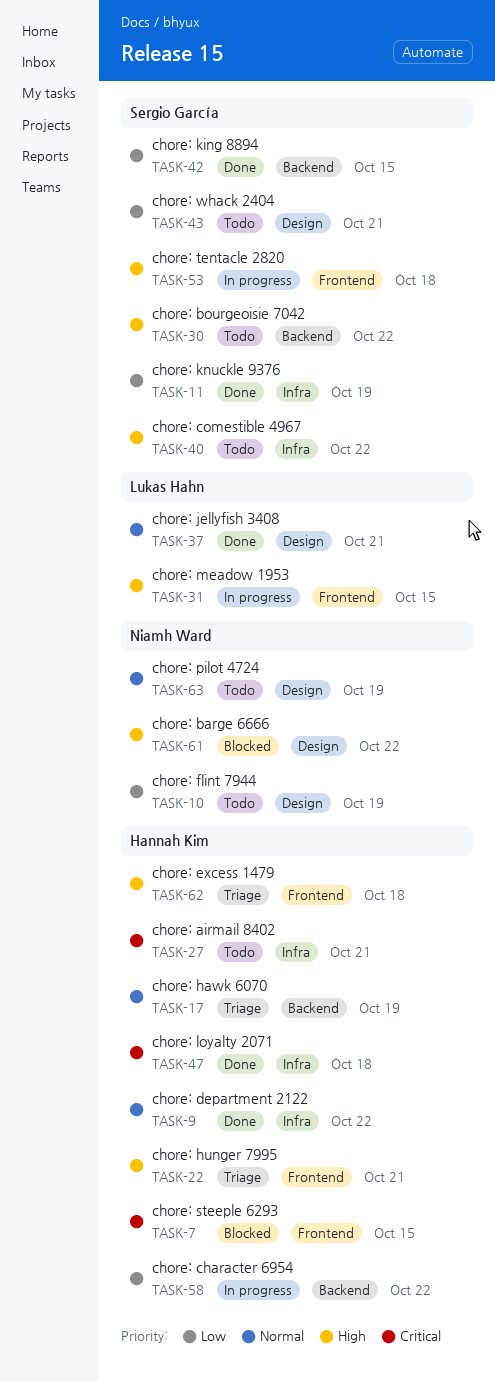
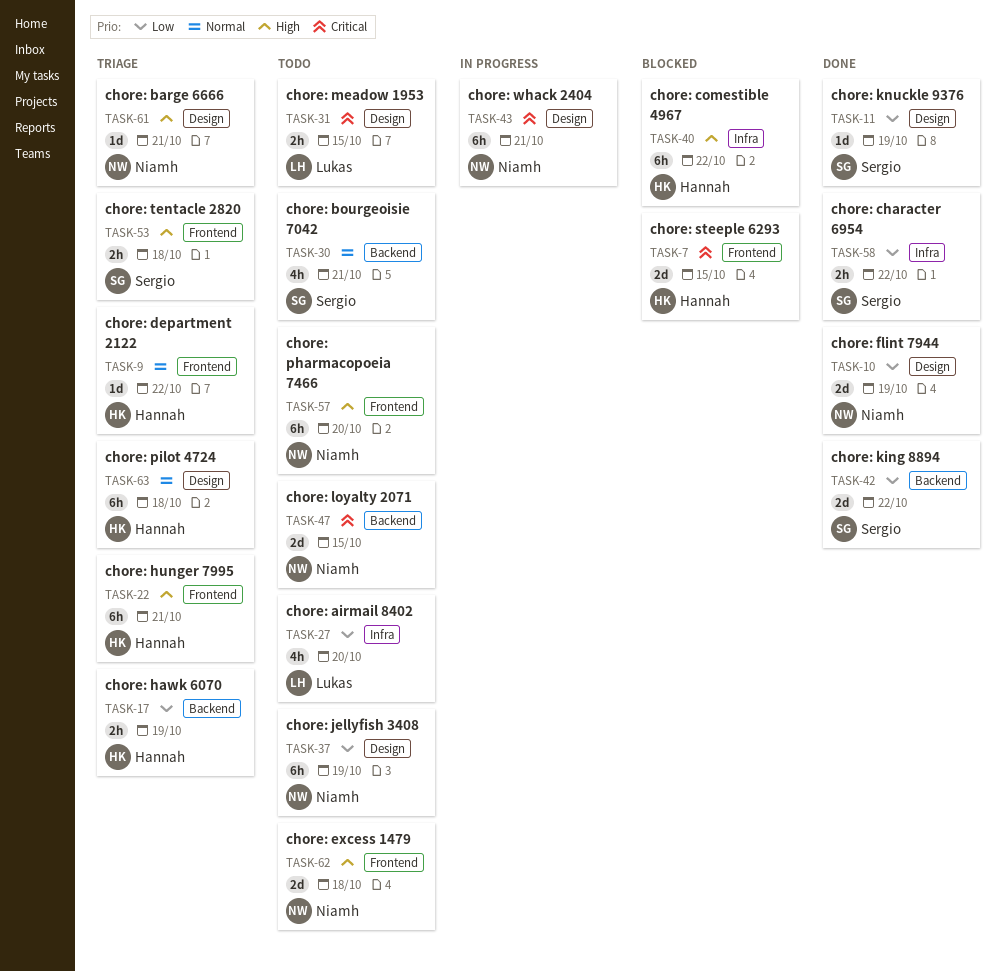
TASK-9, status: Done -> Triage
TASK-9, label: Infra -> Frontend
TASK-10, status: Todo -> Done
TASK-11, label: Infra -> Design
TASK-17, priority: Normal -> Low
TASK-27, owner: Hannah Kim -> Lukas Hahn
TASK-27, priority: Critical -> Low
TASK-27, due: Oct 21 -> Oct 20
TASK-30, priority: High -> Normal
TASK-30, due: Oct 22 -> Oct 21
TASK-31, status: In progress -> Todo
TASK-31, priority: High -> Critical
TASK-31, label: Frontend -> Design
TASK-37, status: Done -> Todo
TASK-37, owner: Lukas Hahn -> Niamh Ward
TASK-37, priority: Normal -> Low
TASK-37, due: Oct 21 -> Oct 19
TASK-40, status: Todo -> Blocked
TASK-40, owner: Sergio García -> Hannah Kim
TASK-42, due: Oct 15 -> Oct 22
TASK-43, status: Todo -> In progress
TASK-43, owner: Sergio García -> Niamh Ward
TASK-43, priority: Low -> Critical
TASK-47, status: Done -> Todo
TASK-47, owner: Hannah Kim -> Niamh Ward
TASK-47, label: Infra -> Backend
TASK-47, due: Oct 18 -> Oct 15
TASK-53, status: In progress -> Triage
TASK-57: none -> present
TASK-58, status: In progress -> Done
TASK-58, owner: Hannah Kim -> Sergio García
TASK-58, label: Backend -> Infra
TASK-61, status: Blocked -> Triage
TASK-61, due: Oct 22 -> Oct 21
TASK-62, status: Triage -> Todo
TASK-62, owner: Hannah Kim -> Niamh Ward
TASK-63, status: Todo -> Triage
TASK-63, owner: Niamh Ward -> Hannah Kim
TASK-63, due: Oct 19 -> Oct 18

